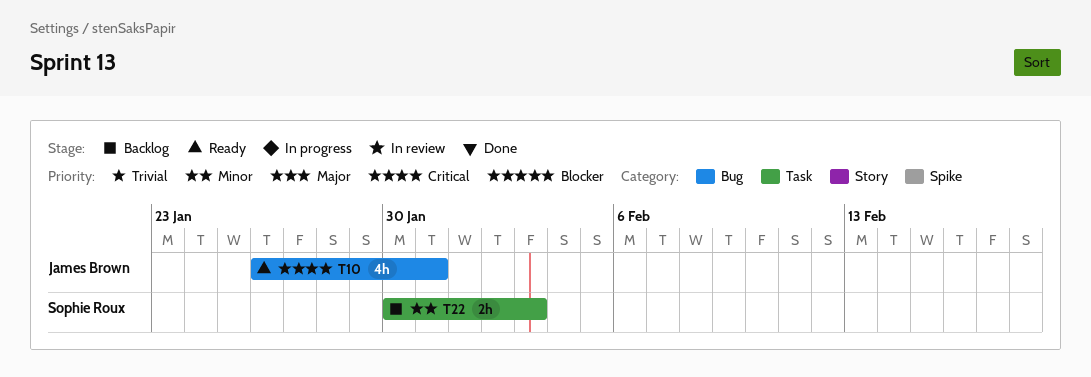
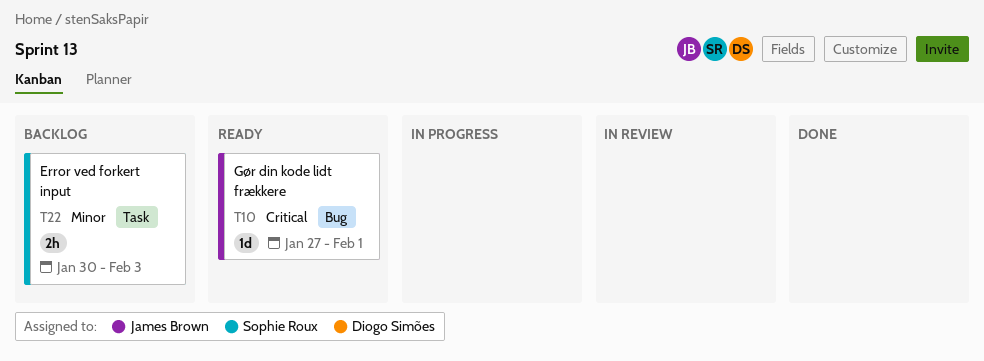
T10, estimate: 4h -> 1d
T10, start: Jan 26 -> Jan 27
T10, due: Jan 31 -> Feb 1

